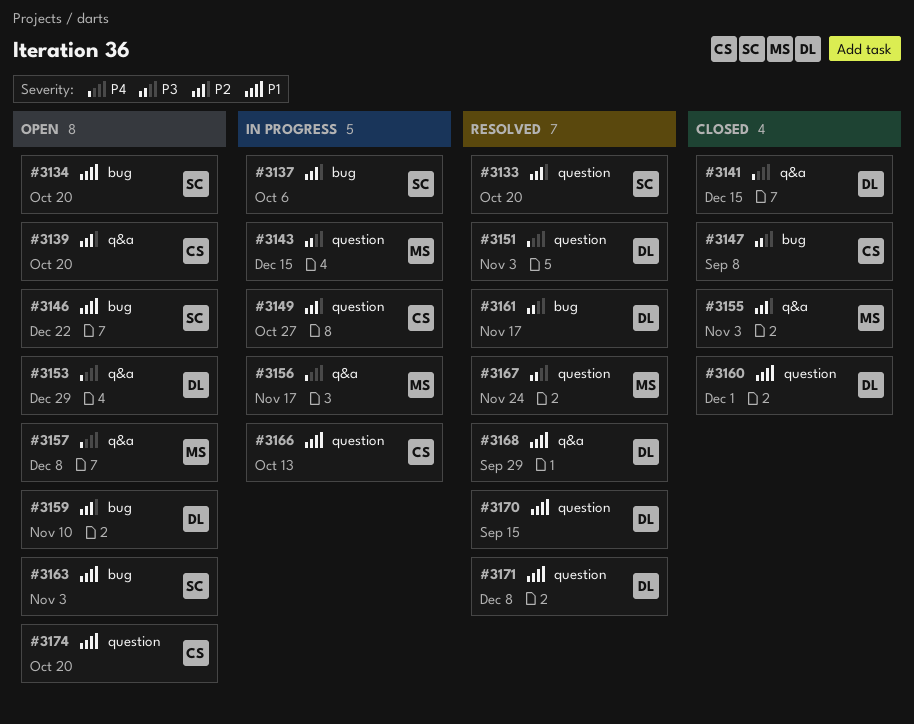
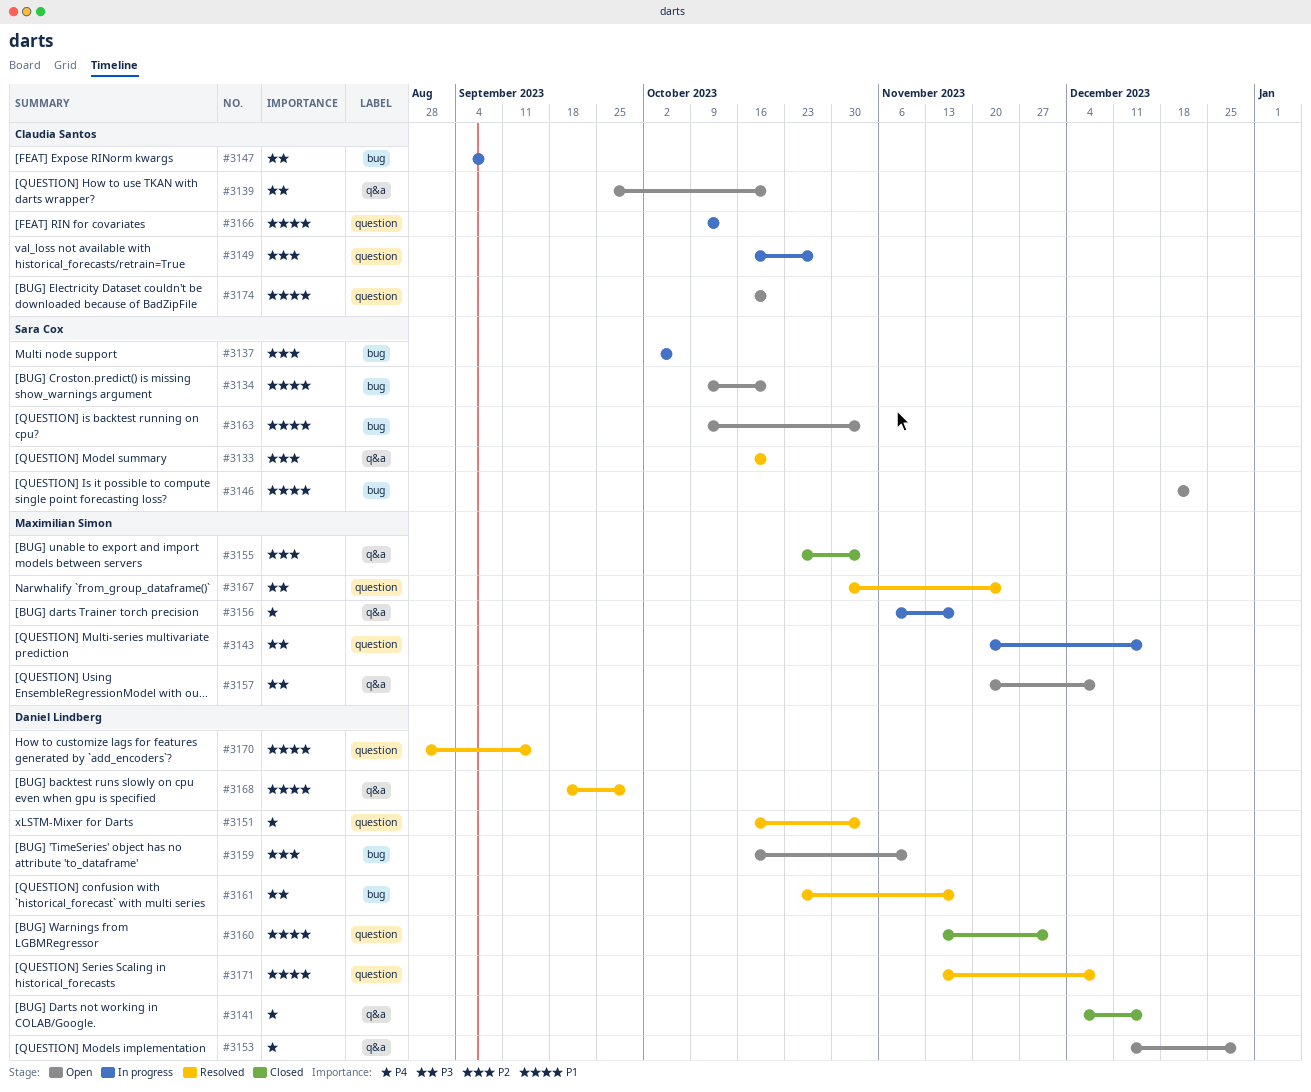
#3133, label: question -> q&a
#3139, priority: P2 -> P3
#3147, status: Closed -> In progress
#3157, priority: P4 -> P3

